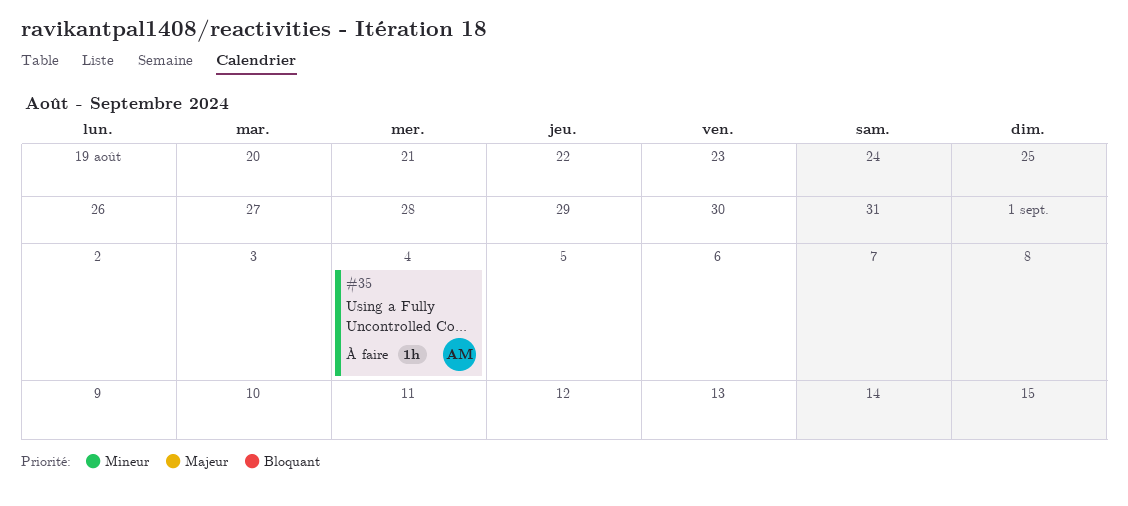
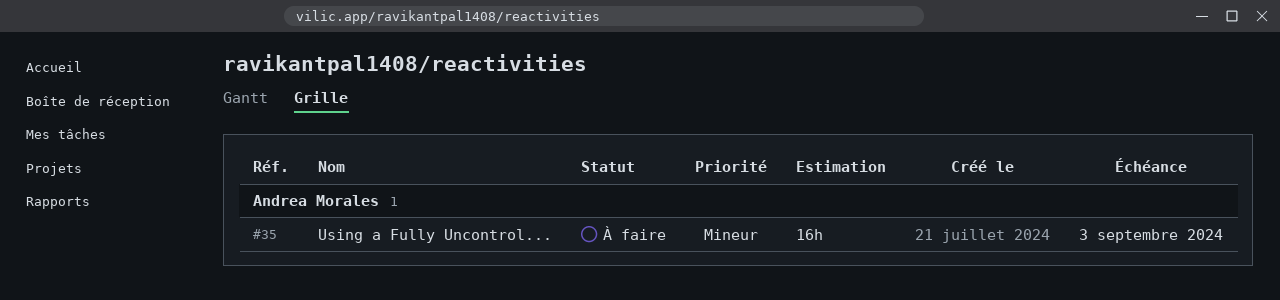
#35, estimate: 1h -> 16h
#35, due: Sep 4 -> Sep 3

